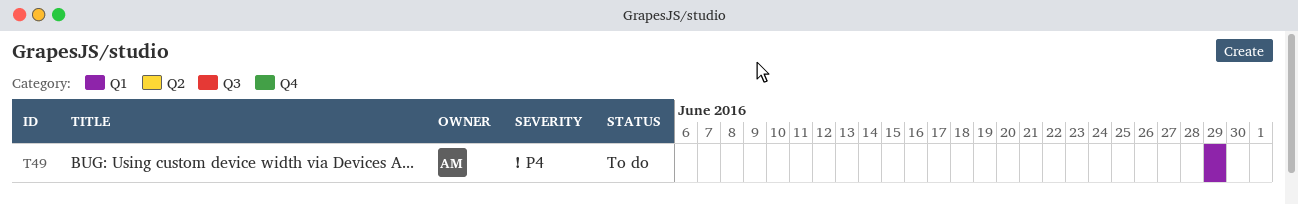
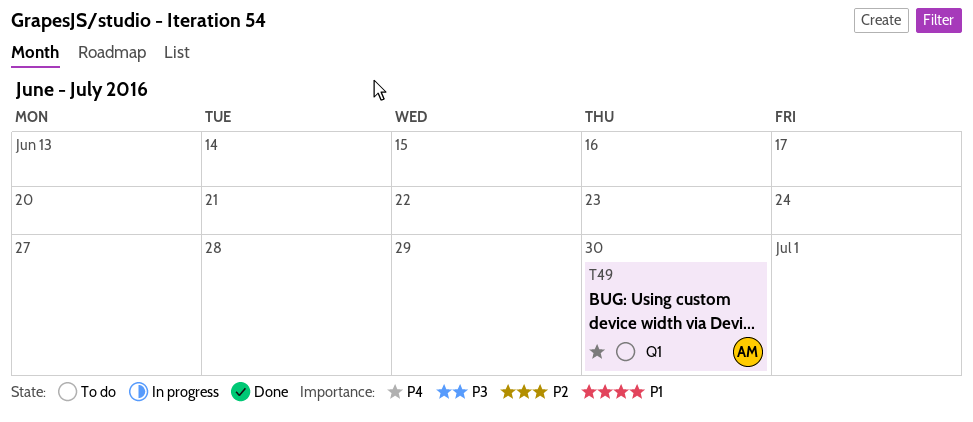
T49, due: Jun 29 -> Jun 30

